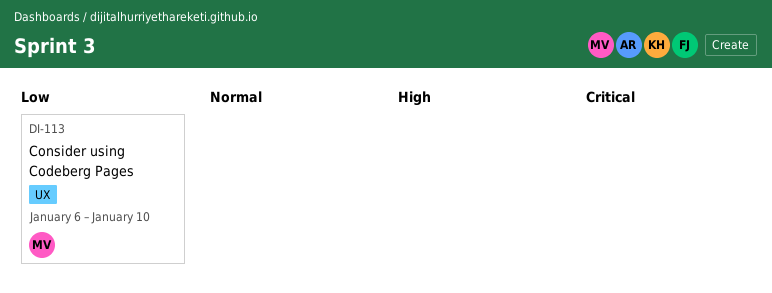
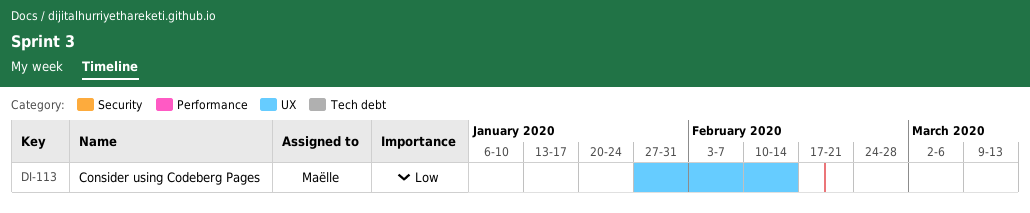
DI-113, start: Jan 6 -> Jan 27
DI-113, due: Jan 10 -> Feb 14

